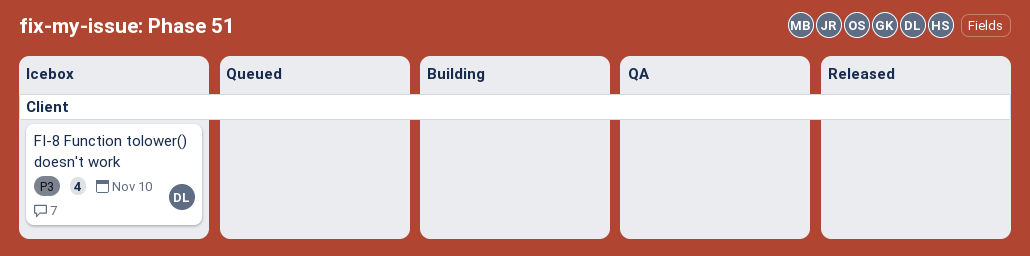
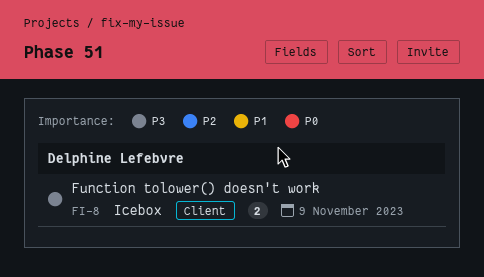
FI-8, estimate: 4 -> 2
FI-8, due: Nov 10 -> Nov 9

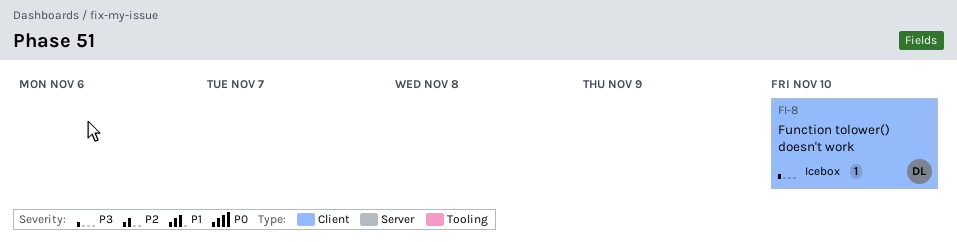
FI-8, estimate: 2 -> 1
FI-8, due: Nov 9 -> Nov 10

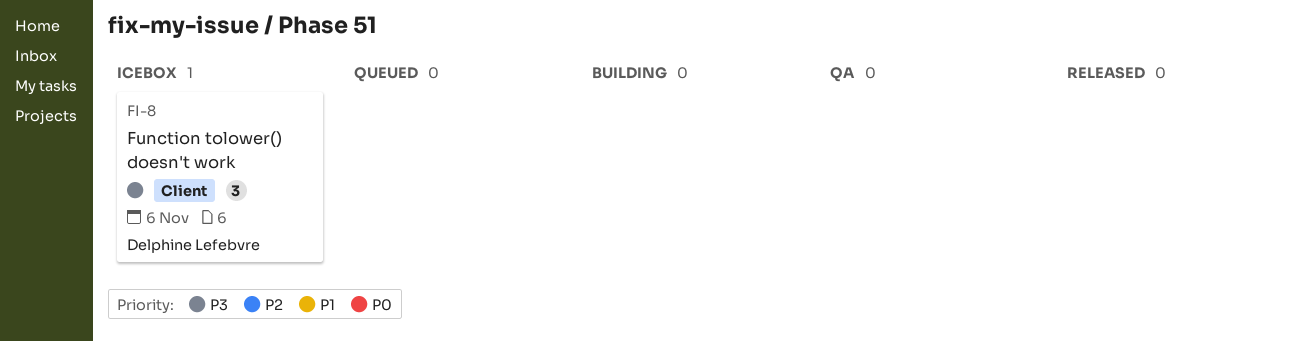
FI-8, estimate: 1 -> 3
FI-8, due: Nov 10 -> Nov 6

